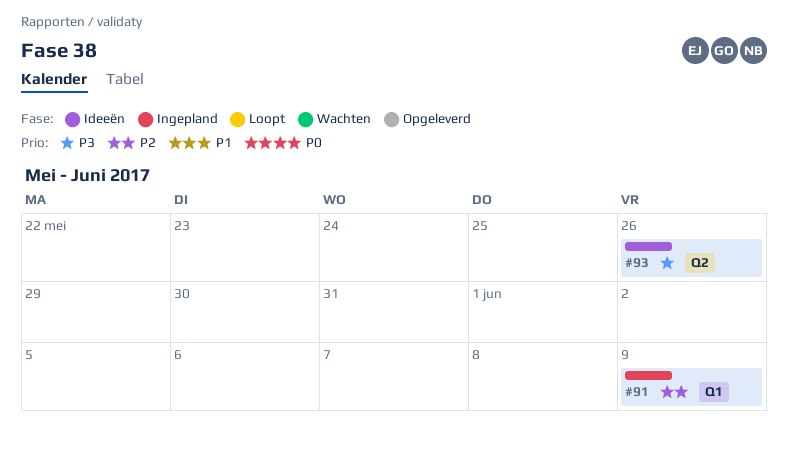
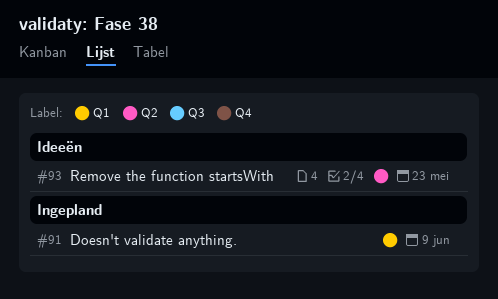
#93, due: May 26 -> May 23

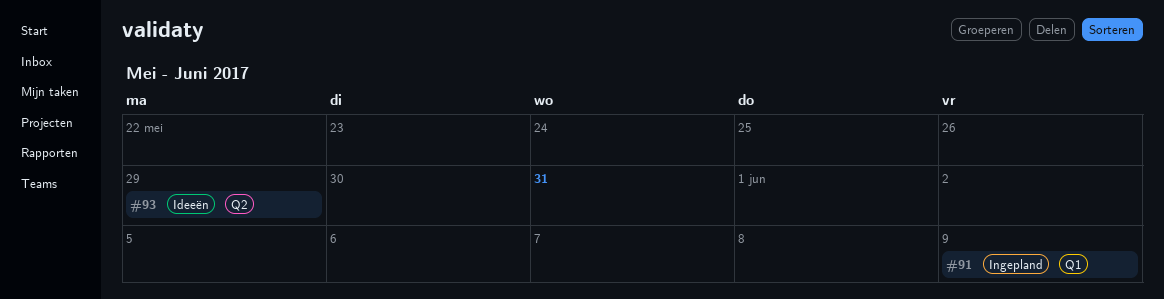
#93, due: May 23 -> May 29

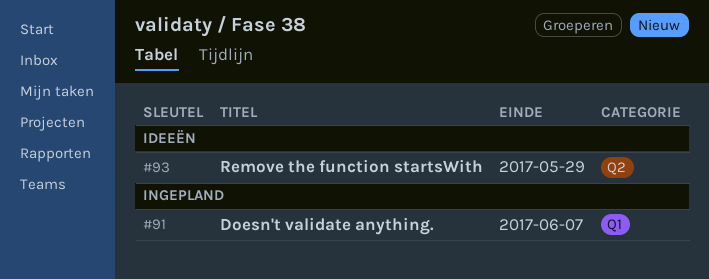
#91, due: Jun 9 -> Jun 7

